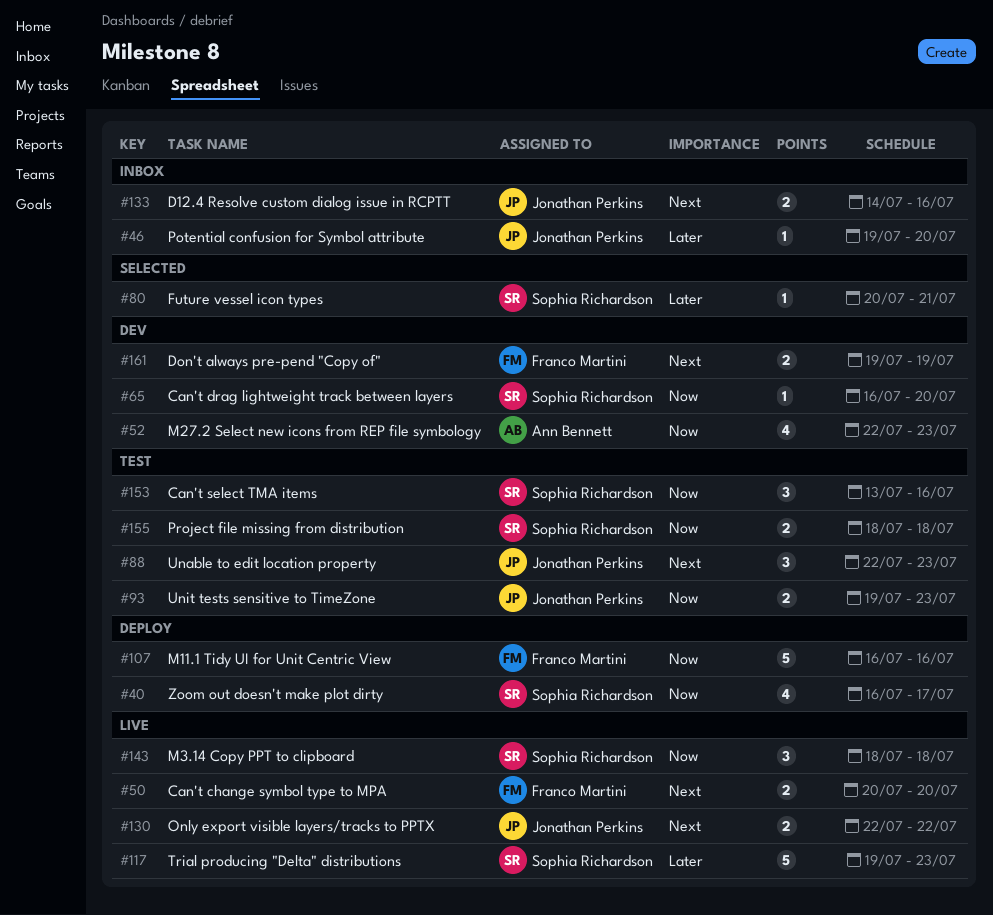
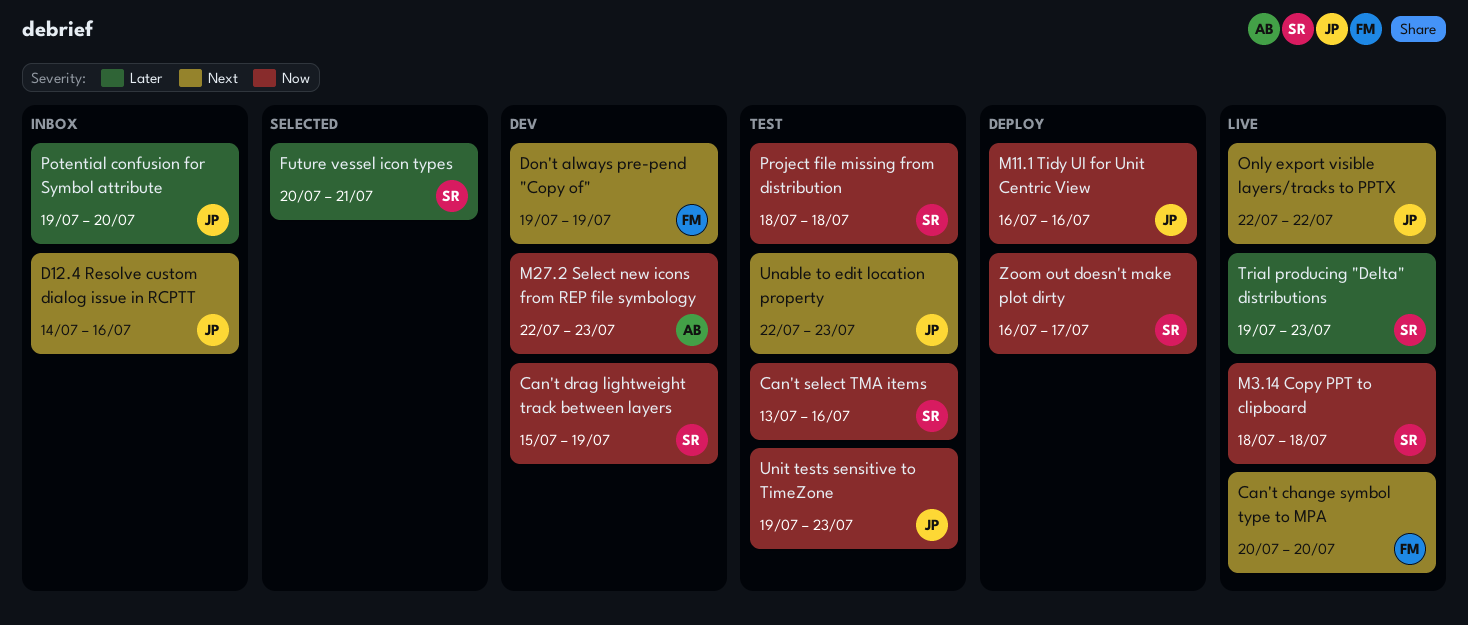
Can't drag lightweight track between layers, start: Jul 16 -> Jul 15
Can't drag lightweight track between layers, due: Jul 20 -> Jul 19
M11.1 Tidy UI for Unit Centric View, owner: Franco Martini -> Jonathan Perkins

